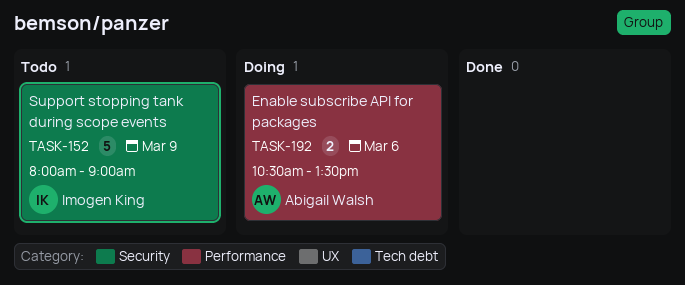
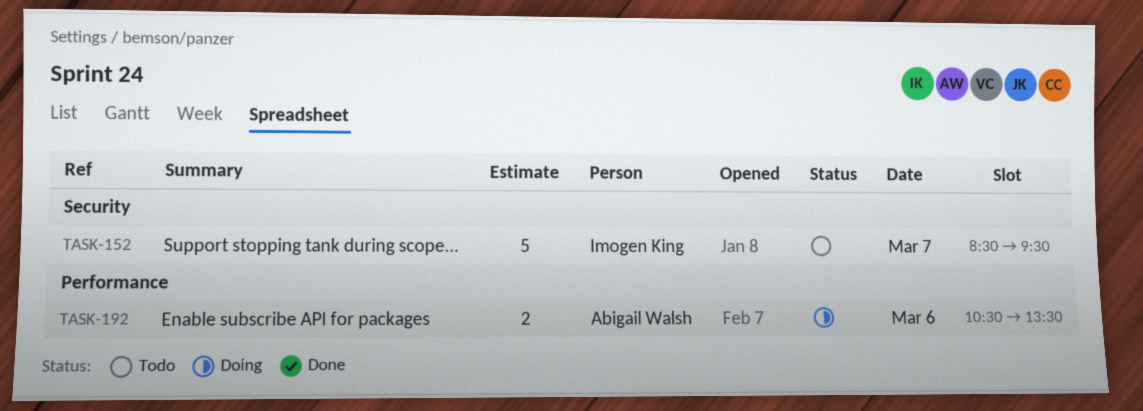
TASK-152, day: Mar 9 -> Mar 7
TASK-152, begins: 08:00 -> 08:30
TASK-152, ends: 09:00 -> 09:30

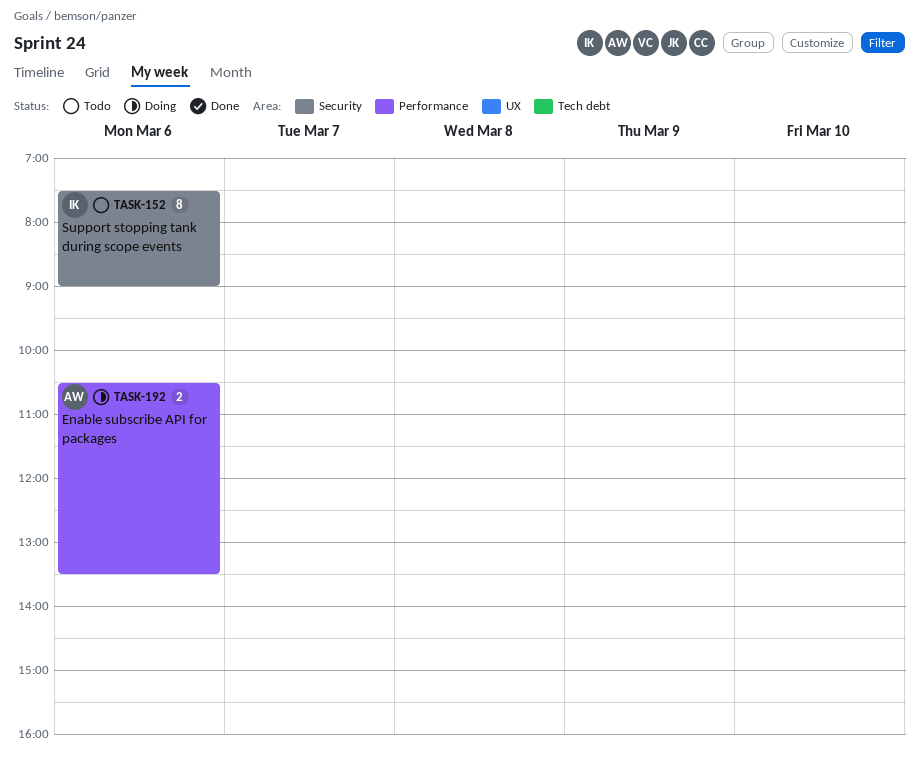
TASK-152, estimate: 5 -> 8
TASK-152, day: Mar 7 -> Mar 6
TASK-152, begins: 08:30 -> 07:30
TASK-152, ends: 09:30 -> 09:00

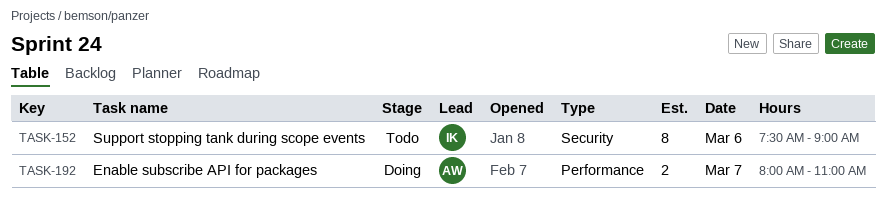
TASK-192, day: Mar 6 -> Mar 7
TASK-192, begins: 10:30 -> 08:00
TASK-192, ends: 13:30 -> 11:00

